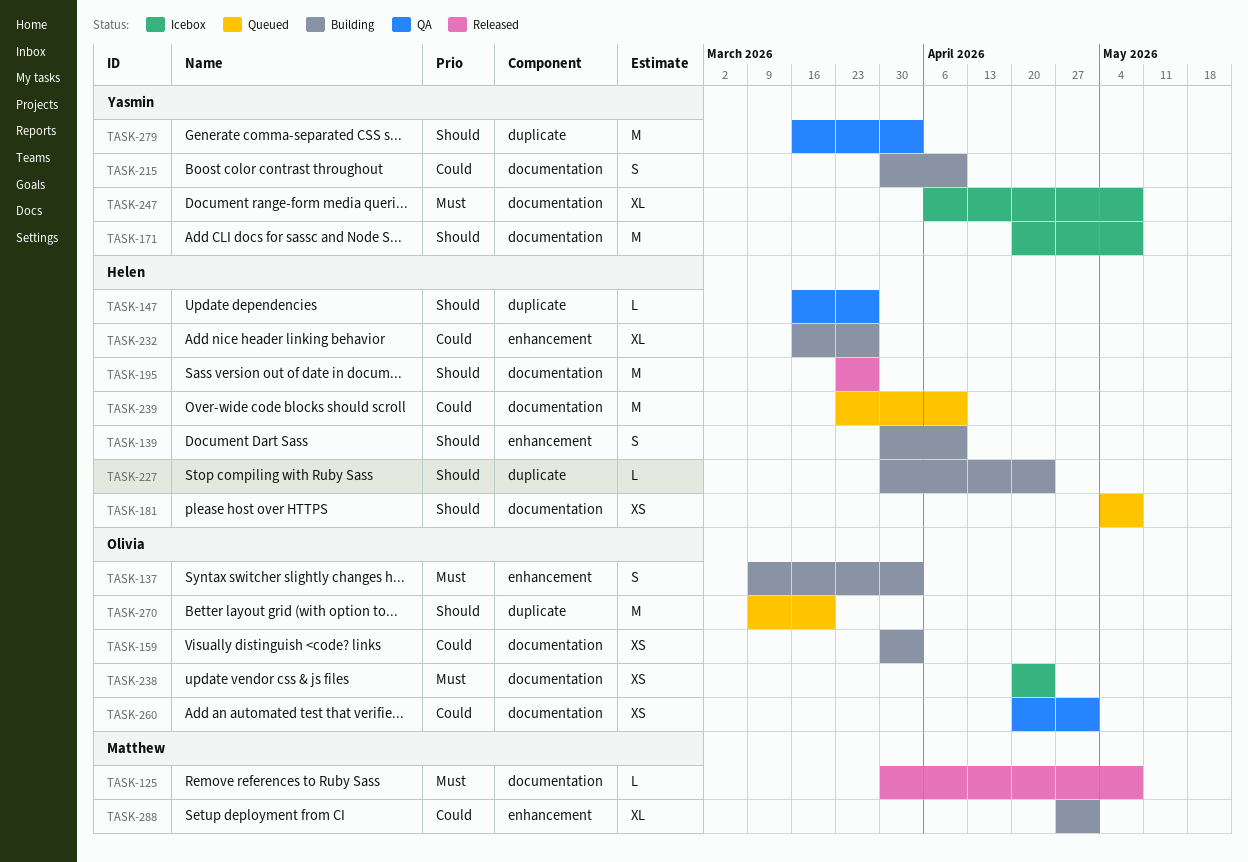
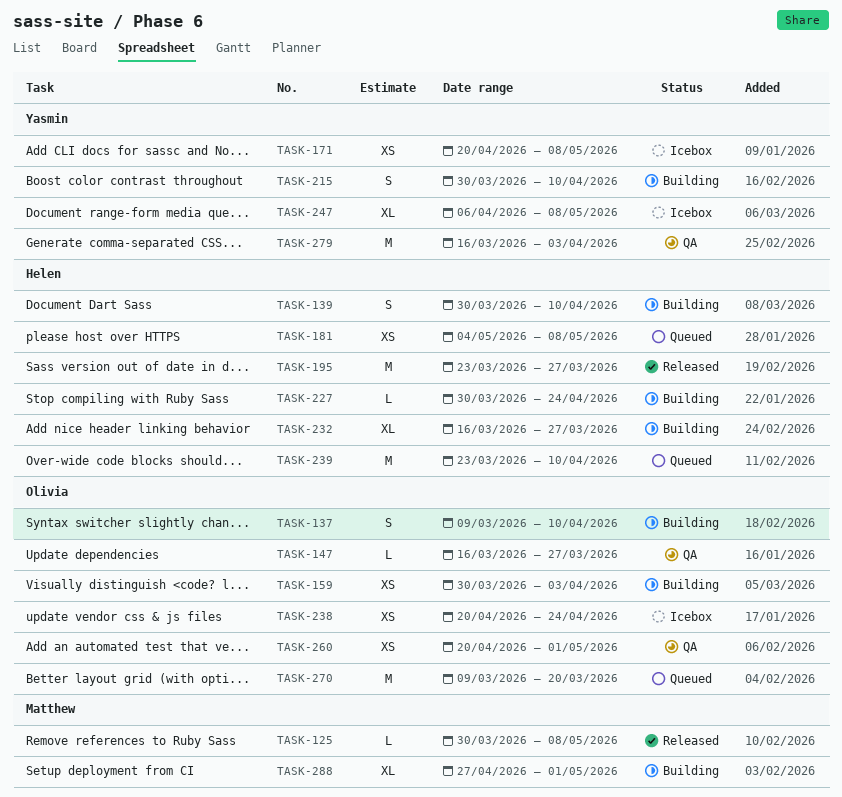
TASK-137, due: Apr 3 -> Apr 10
TASK-147, owner: Helen -> Olivia
TASK-171, estimate: M -> XS

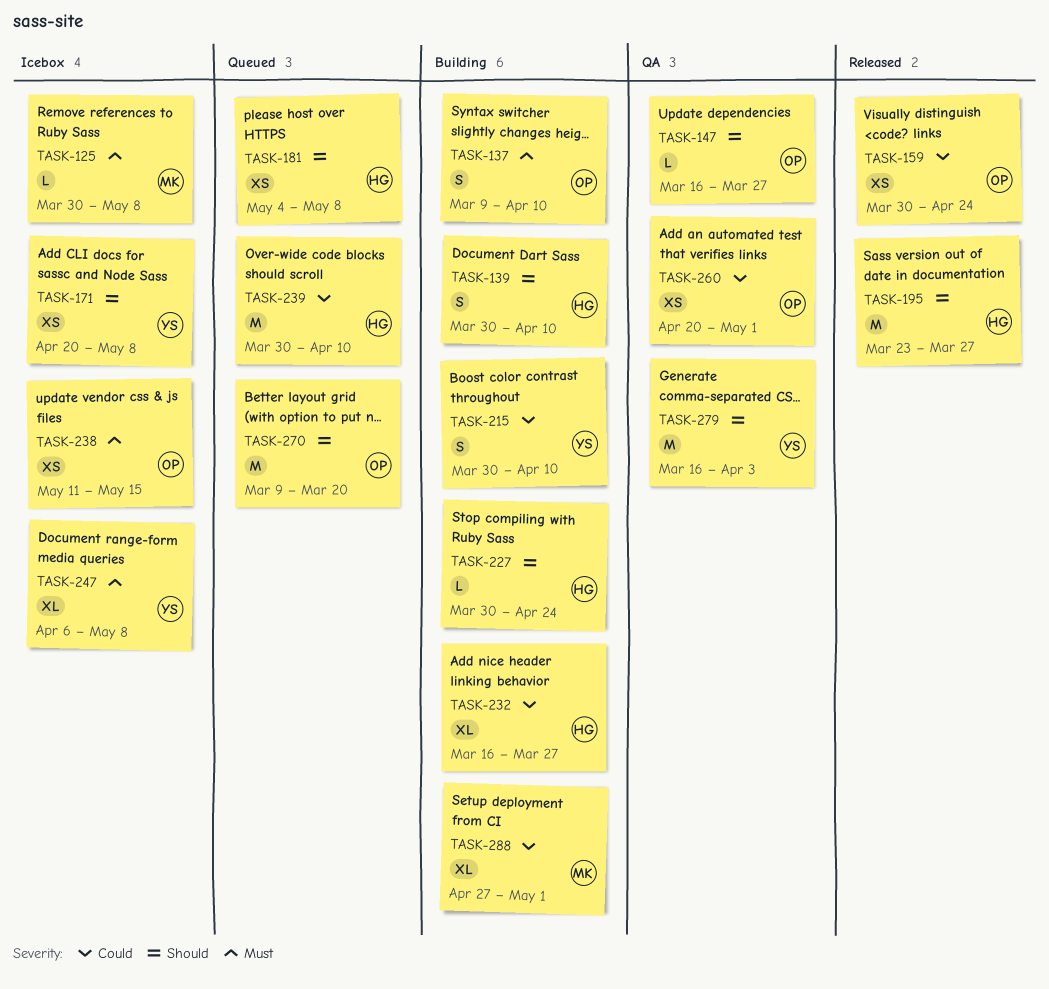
TASK-125, status: Released -> Icebox
TASK-159, status: Building -> Released
TASK-159, due: Apr 3 -> Apr 24
TASK-238, start: Apr 20 -> May 11
TASK-238, due: Apr 24 -> May 15
TASK-239, start: Mar 23 -> Mar 30

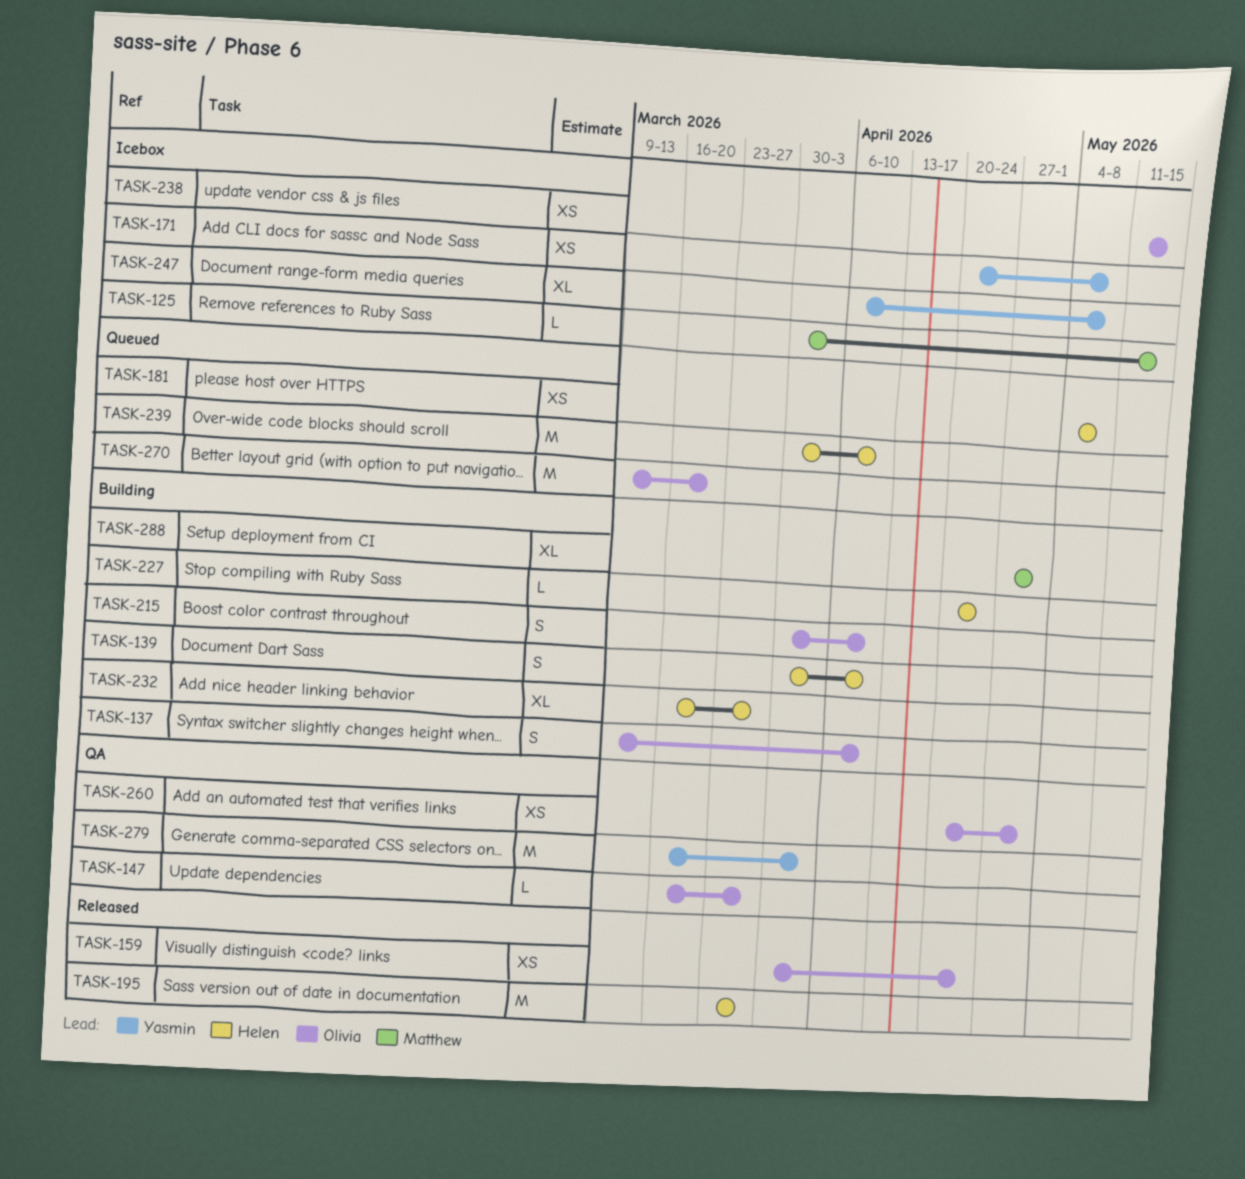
TASK-125, due: May 8 -> May 15
TASK-215, owner: Yasmin -> Olivia
TASK-227, start: Mar 30 -> Apr 20

